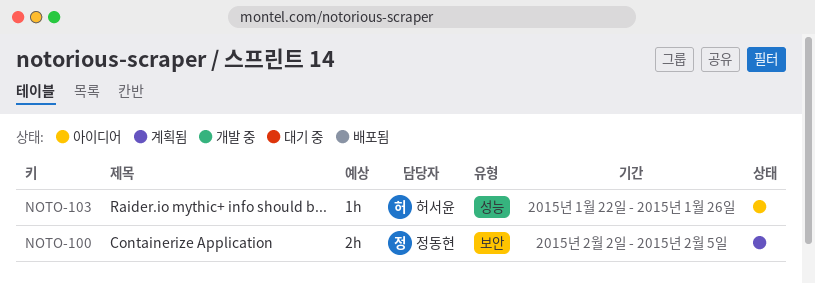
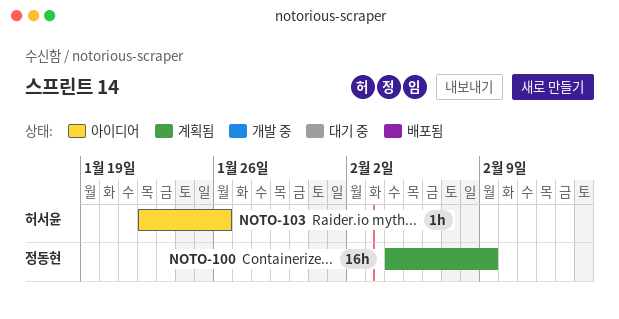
NOTO-100, estimate: 2h -> 16h
NOTO-100, start: Feb 2 -> Feb 4
NOTO-100, due: Feb 5 -> Feb 9

